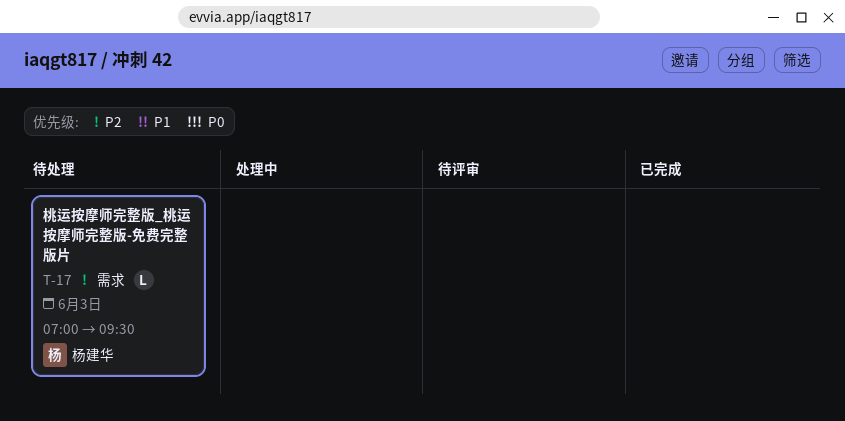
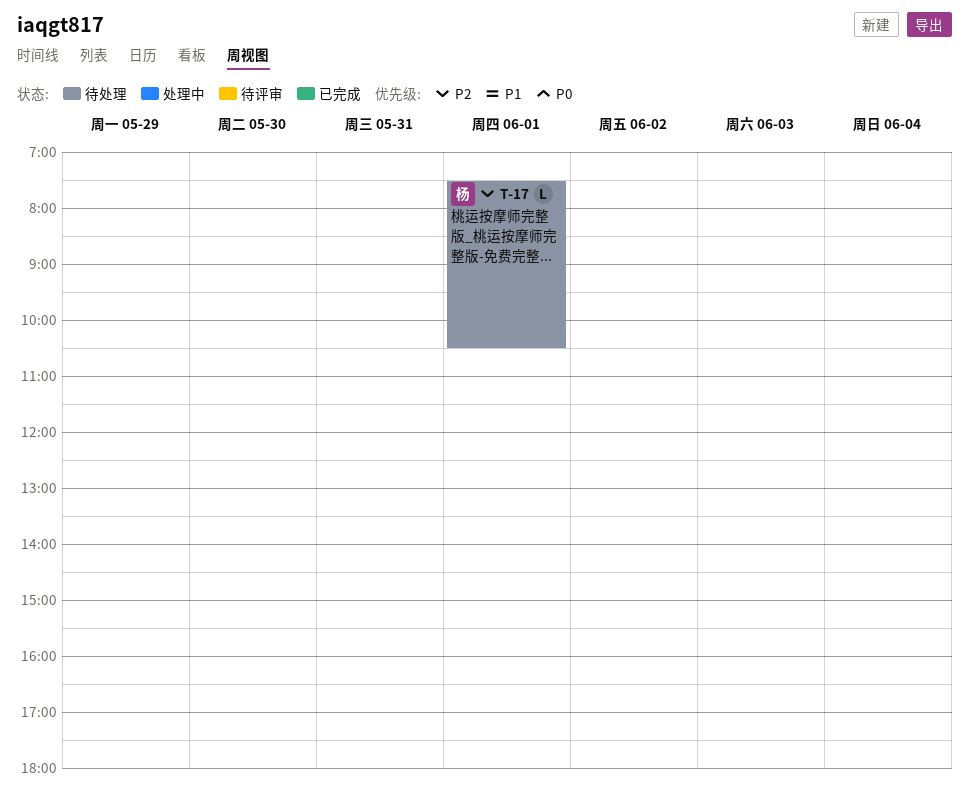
T-17, day: Jun 3 -> Jun 1
T-17, begins: 07:00 -> 07:30
T-17, ends: 09:30 -> 10:30

